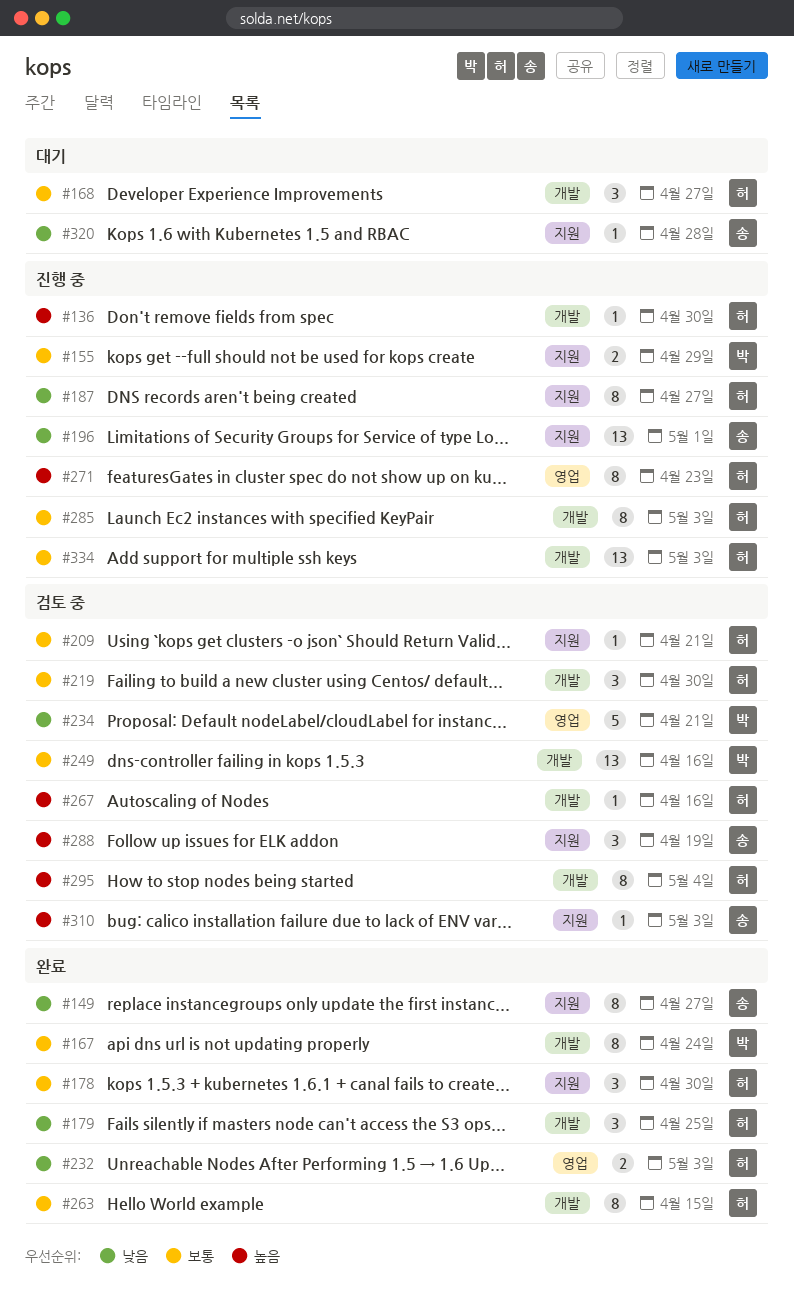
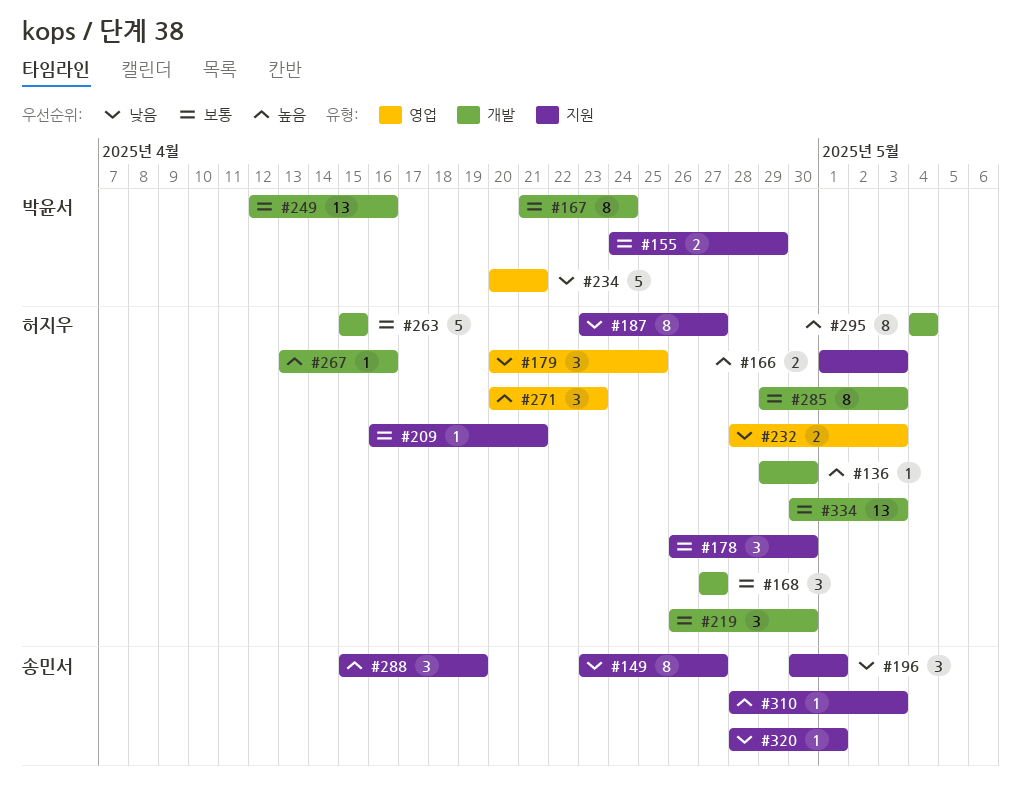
#166: none -> present
#179, label: 개발 -> 영업
#196, estimate: 13 -> 3
#263, estimate: 8 -> 5
#271, estimate: 8 -> 3
#320, due: Apr 28 -> May 1

